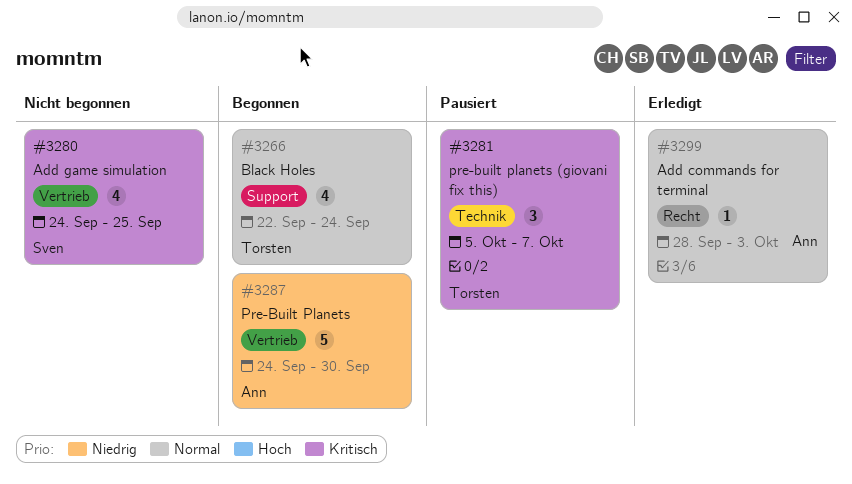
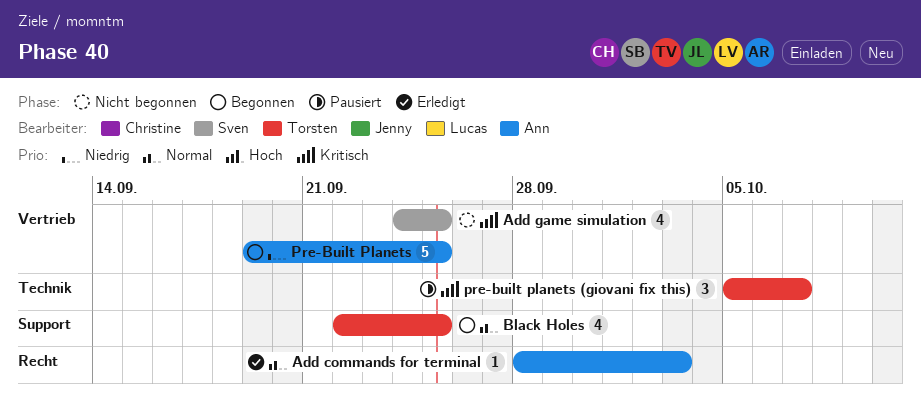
Black Holes, due: Sep 24 -> Sep 25
Pre-Built Planets, start: Sep 24 -> Sep 19
Pre-Built Planets, due: Sep 30 -> Sep 25

